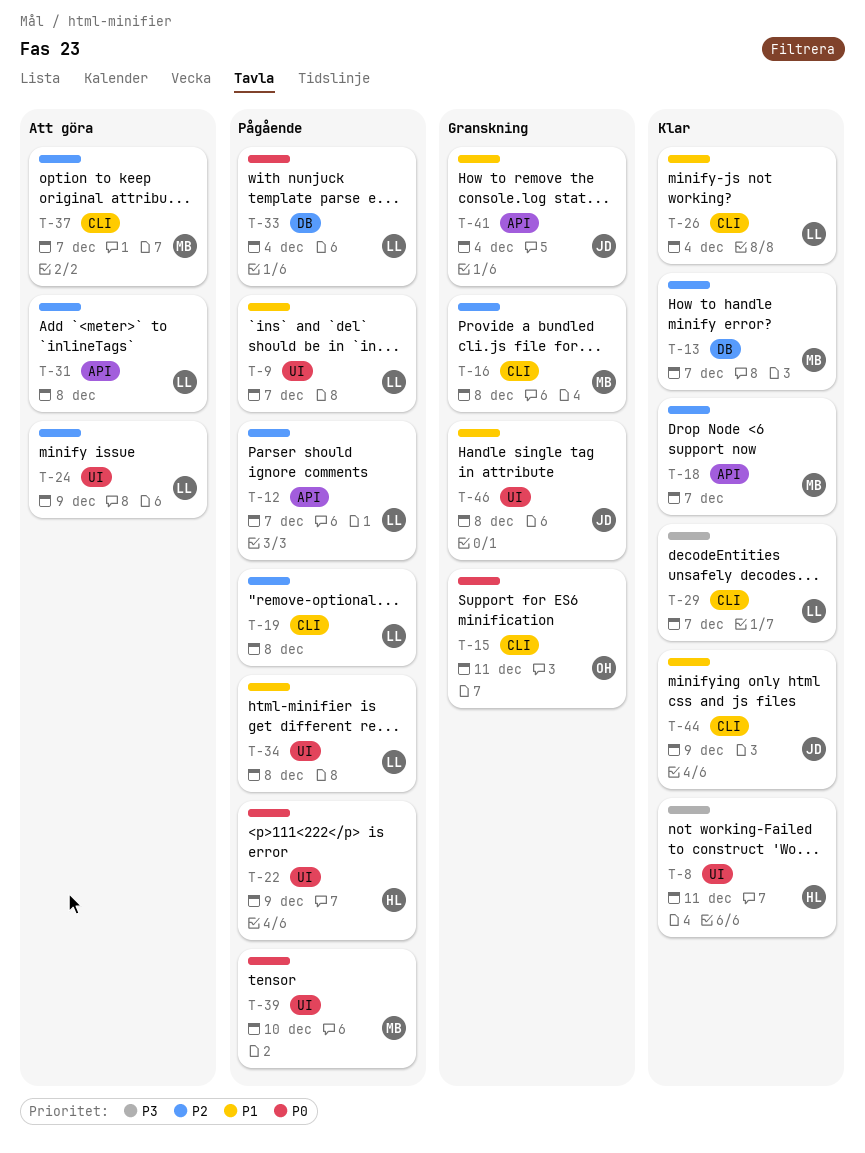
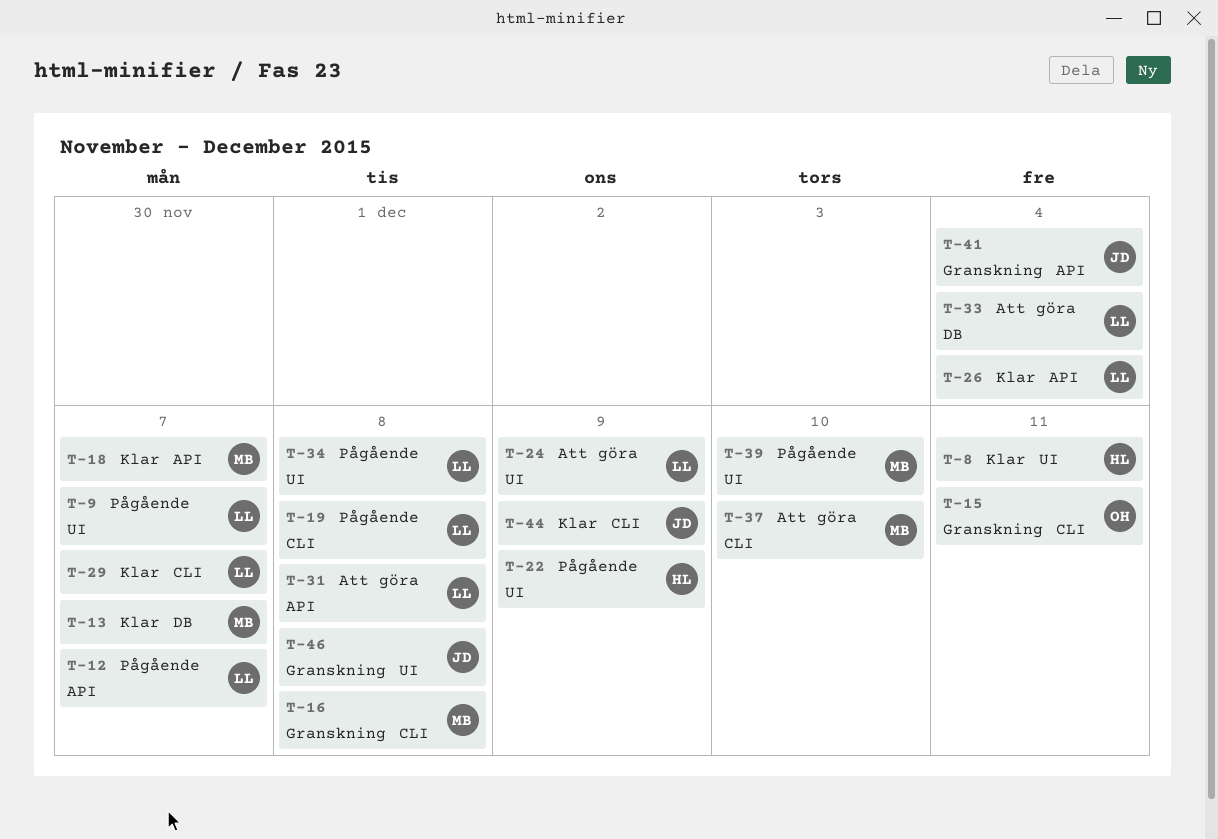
T-26, label: CLI -> API
T-33, status: Pågående -> Att göra
T-37, due: Dec 7 -> Dec 10

